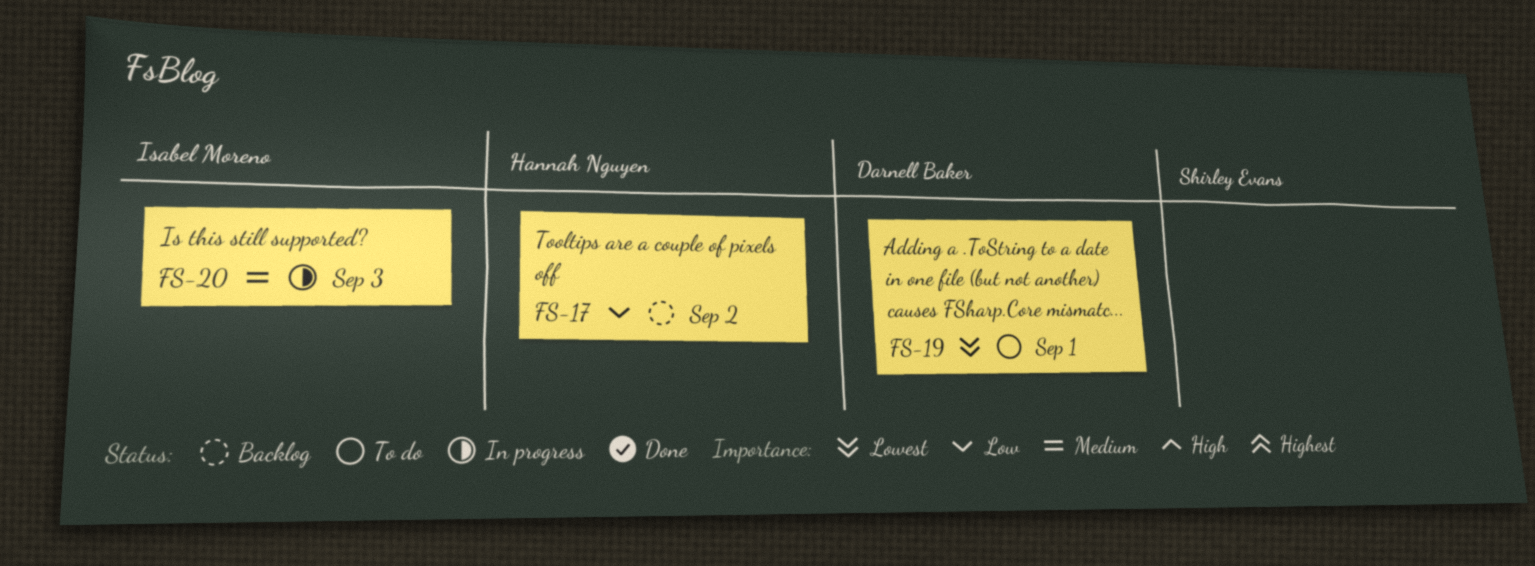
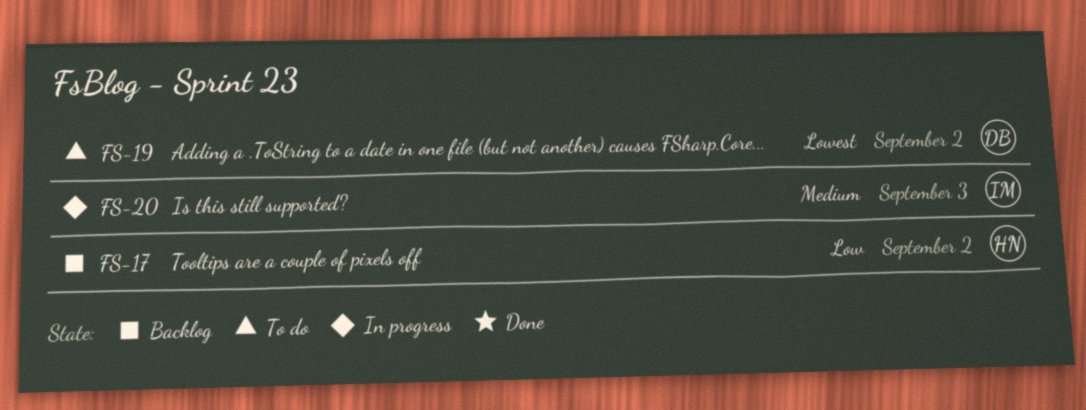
FS-19, due: Sep 1 -> Sep 2

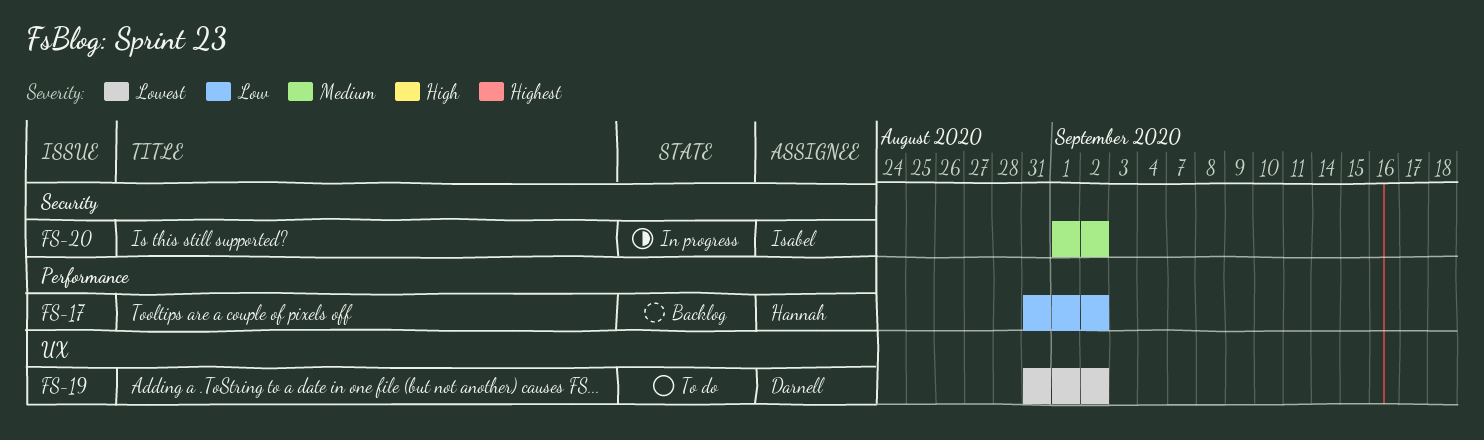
FS-20, due: Sep 3 -> Sep 2

